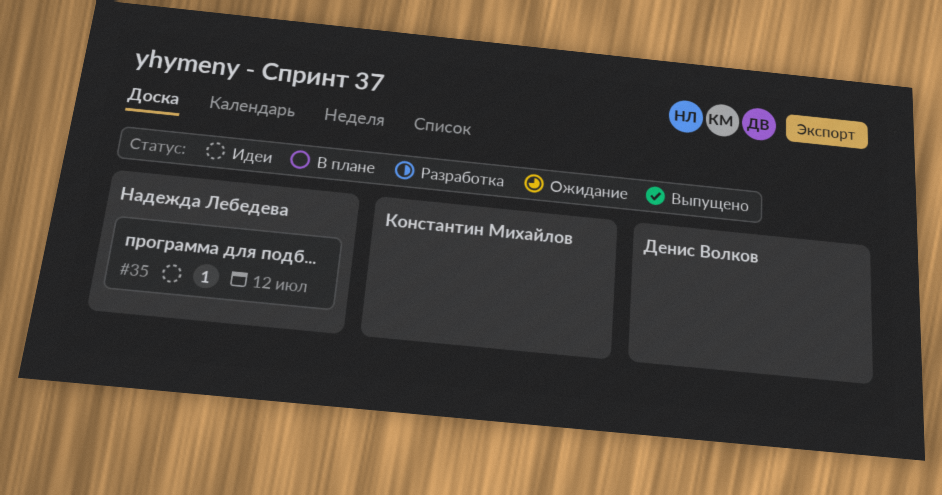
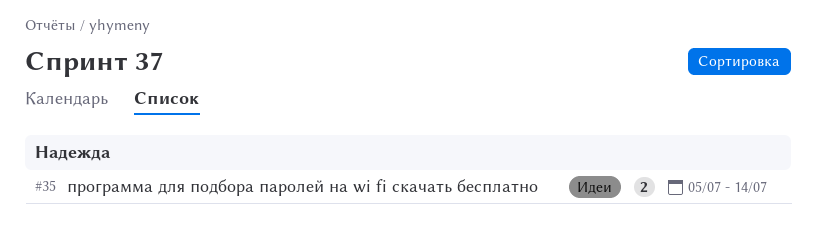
#35, estimate: 1 -> 2
#35, due: Jul 12 -> Jul 14

